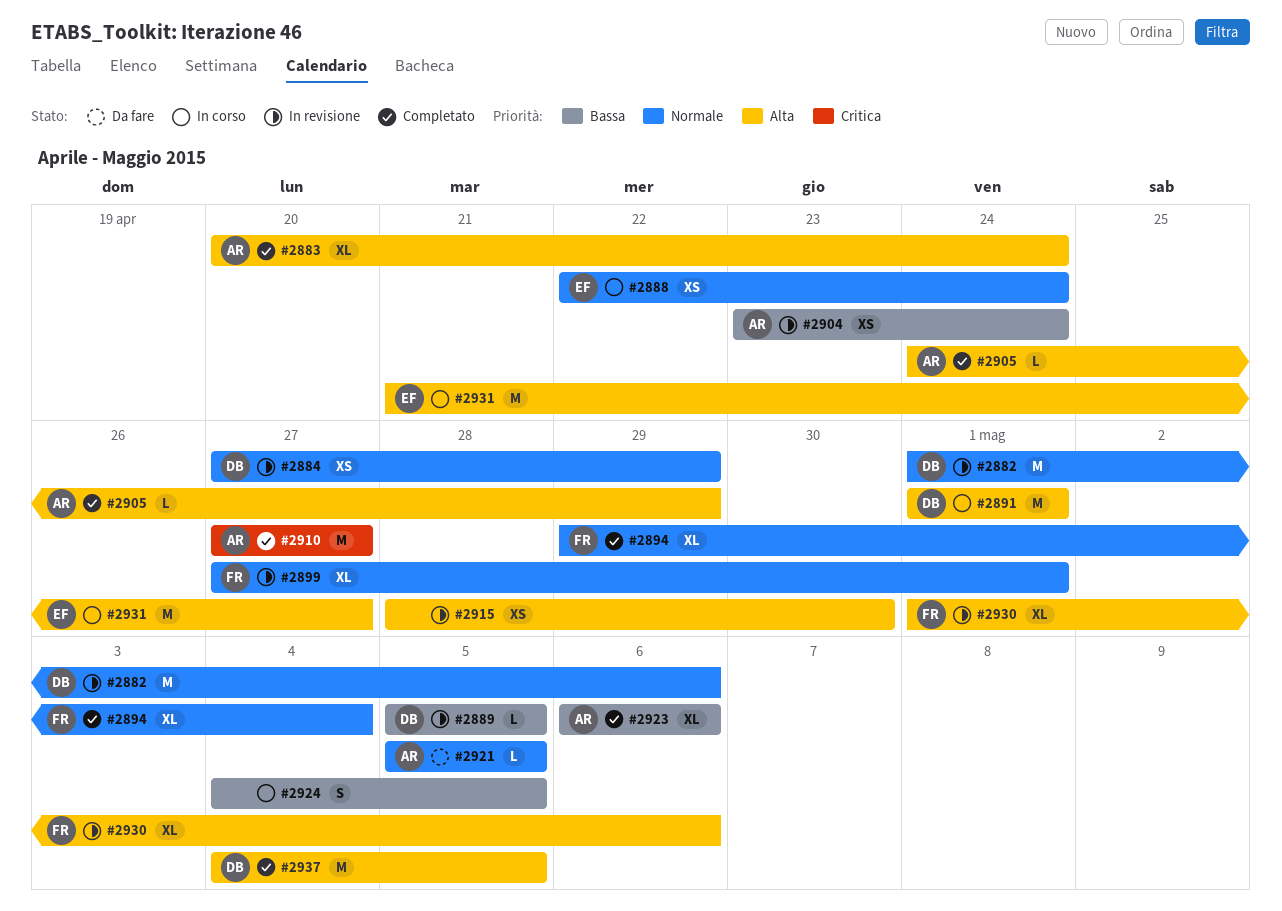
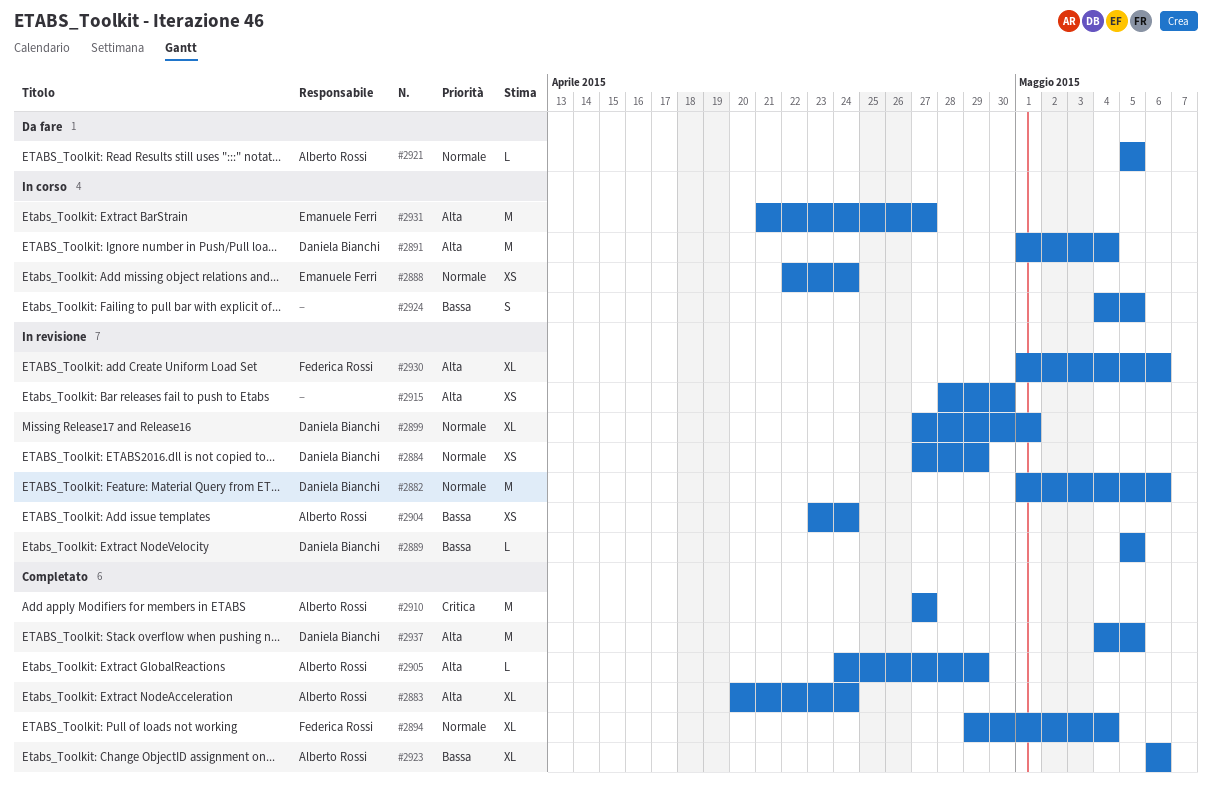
#2891, due: May 1 -> May 4
#2899, owner: Federica Rossi -> Daniela Bianchi

